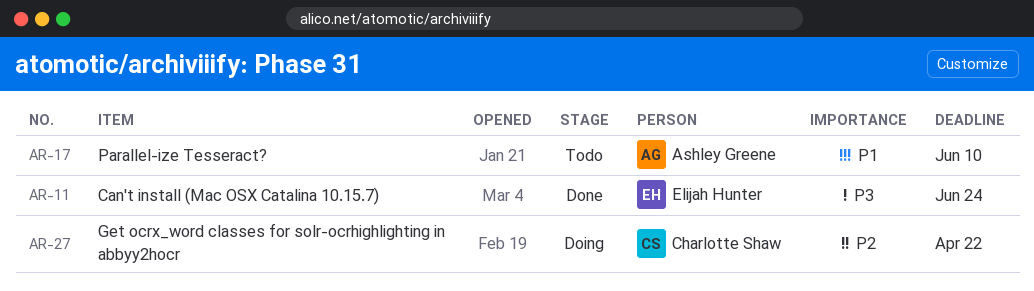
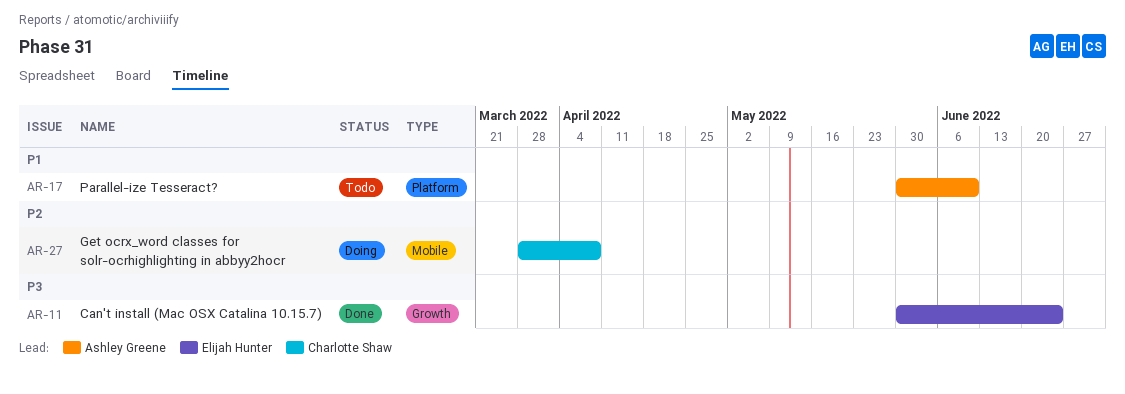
AR-27, due: Apr 22 -> Apr 8

